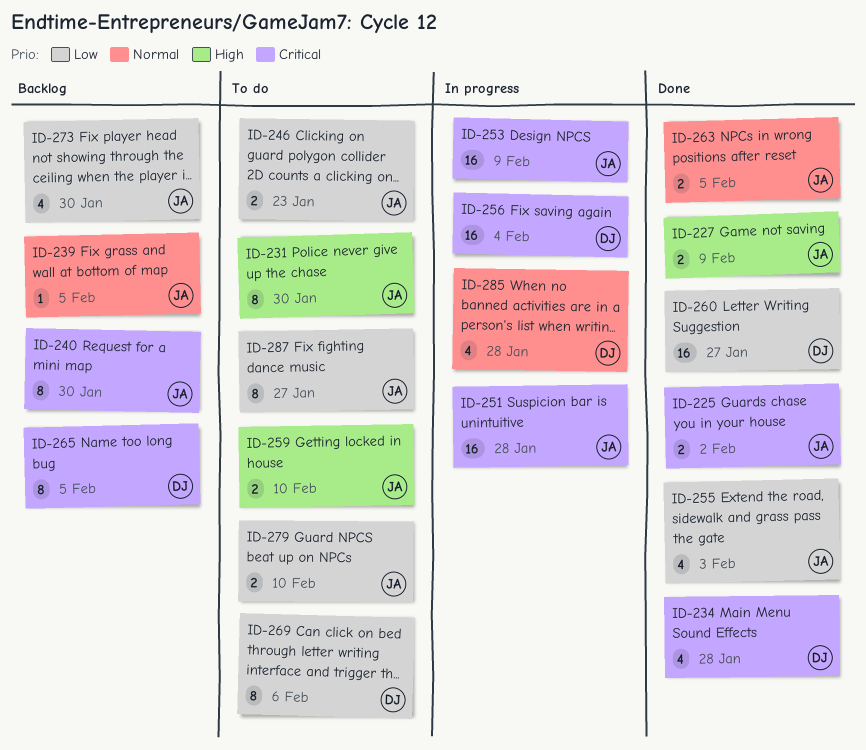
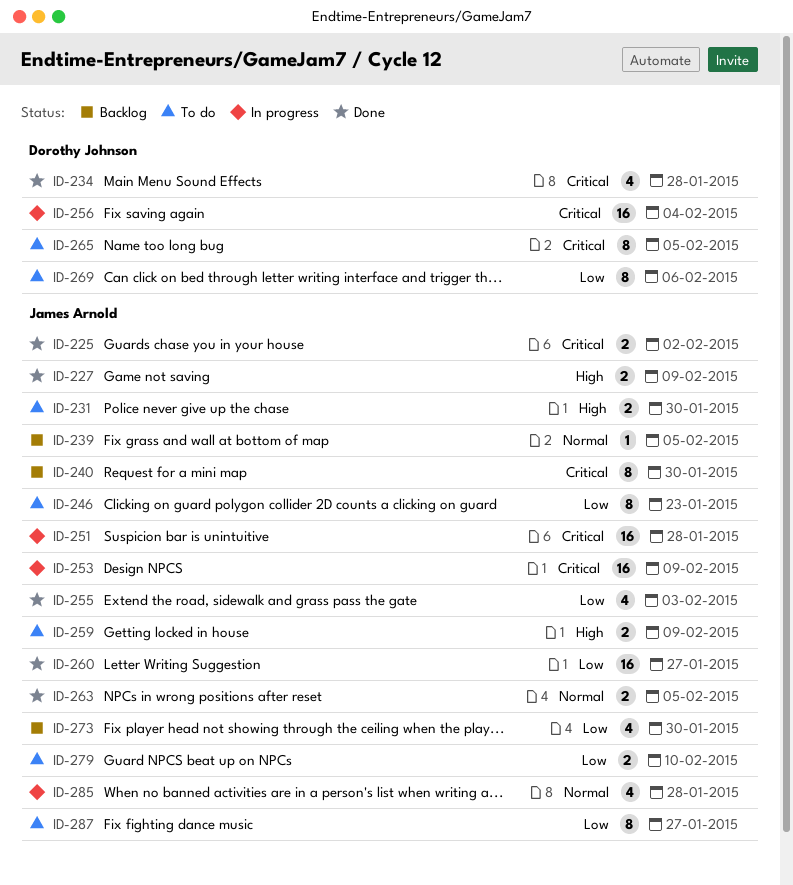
ID-231, estimate: 8 -> 2
ID-246, estimate: 2 -> 8
ID-259, due: Feb 10 -> Feb 9
ID-260, owner: Dorothy Johnson -> James Arnold
ID-265, status: Backlog -> To do
ID-285, owner: Dorothy Johnson -> James Arnold

